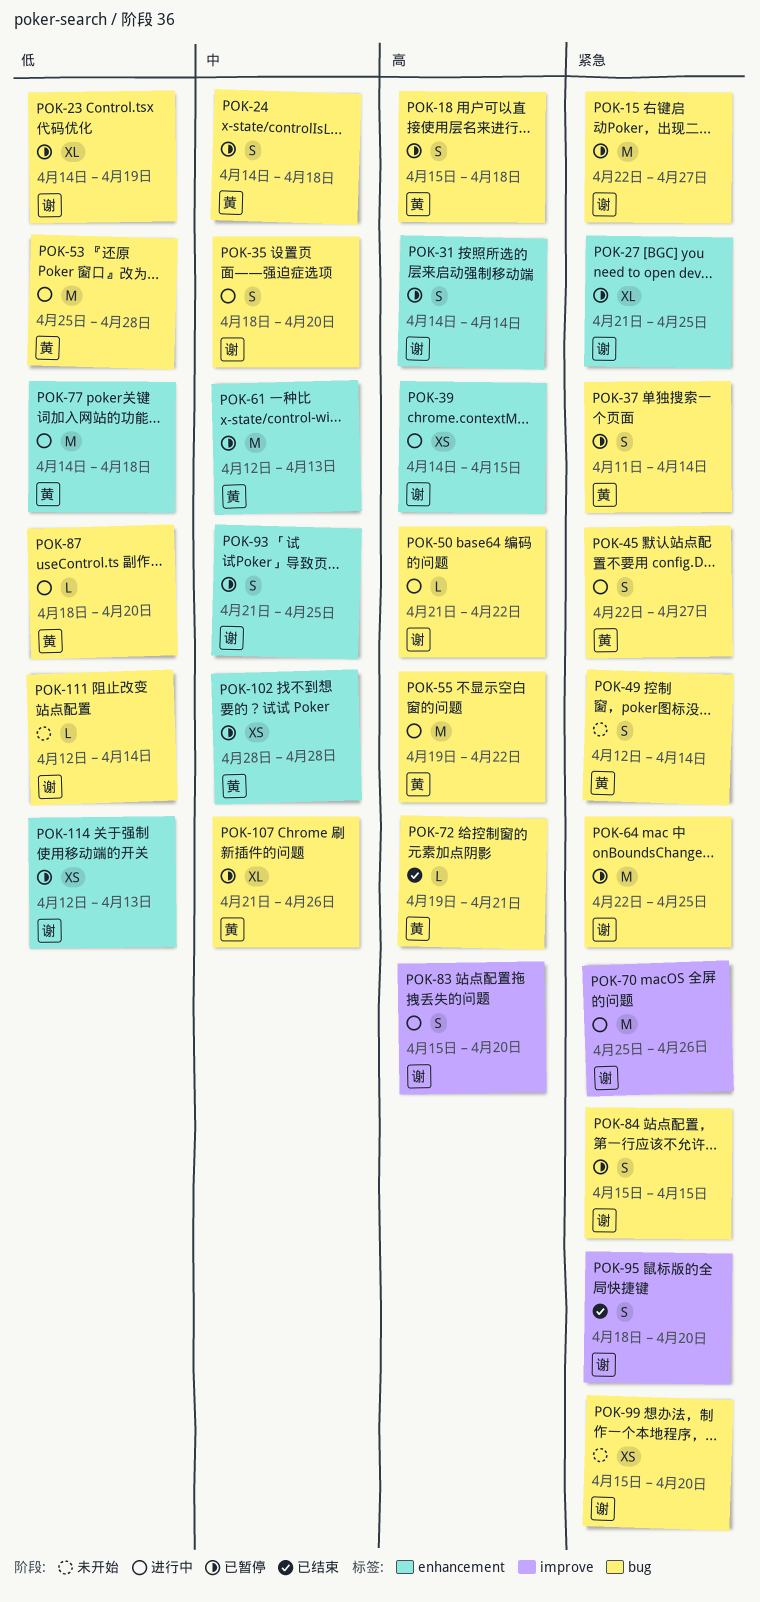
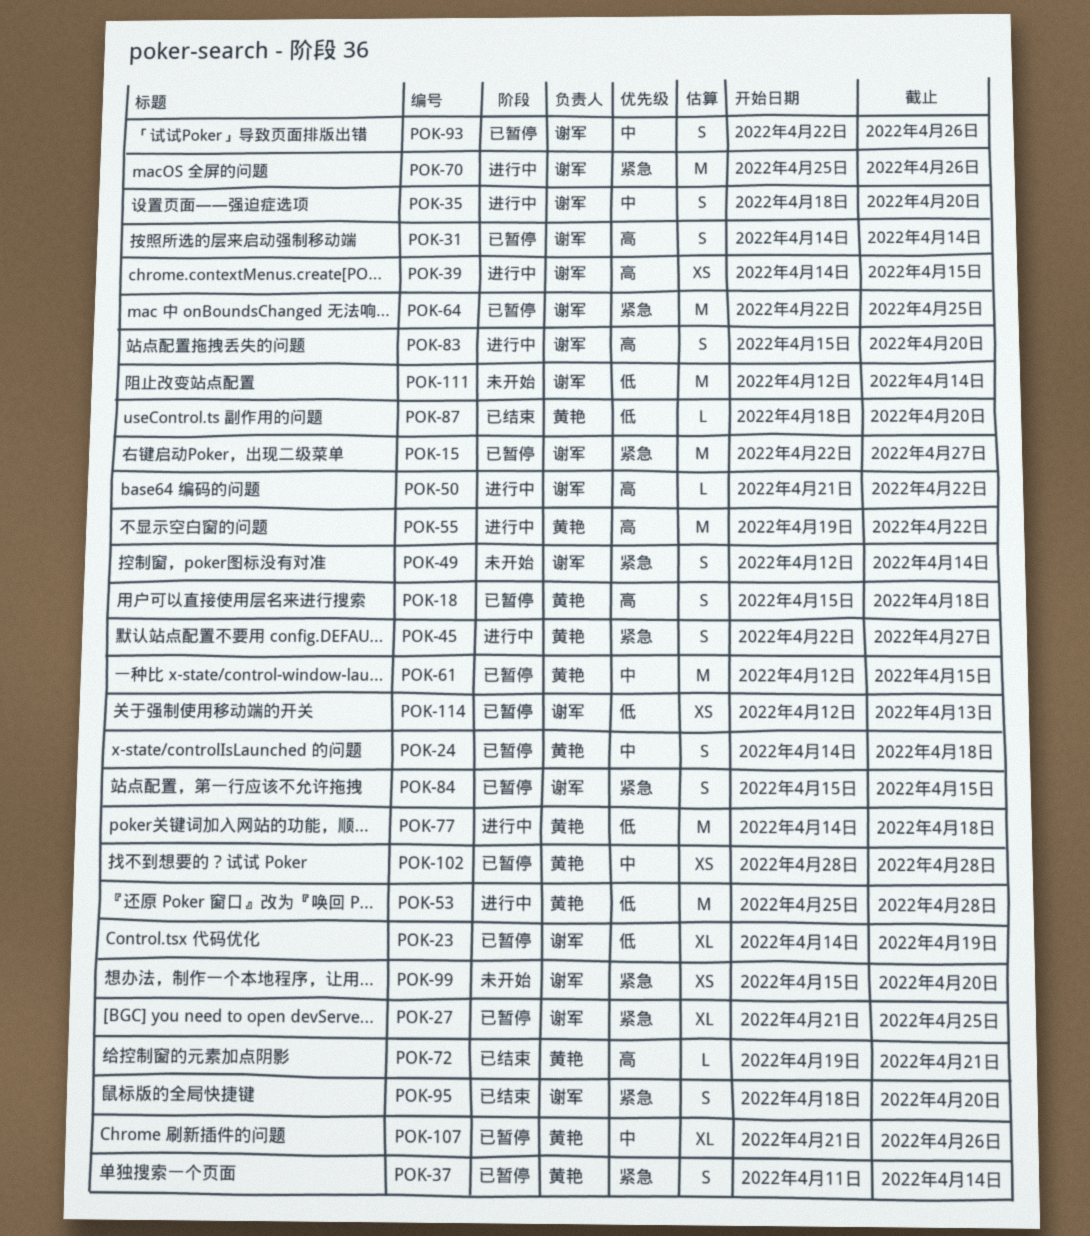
POK-49, owner: 黄艳 -> 谢军
POK-61, due: Apr 13 -> Apr 15
POK-87, status: 进行中 -> 已结束
POK-93, start: Apr 21 -> Apr 22
POK-93, due: Apr 25 -> Apr 26
POK-111, estimate: L -> M

